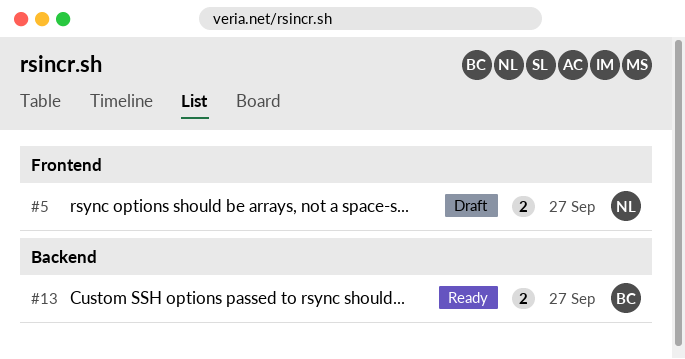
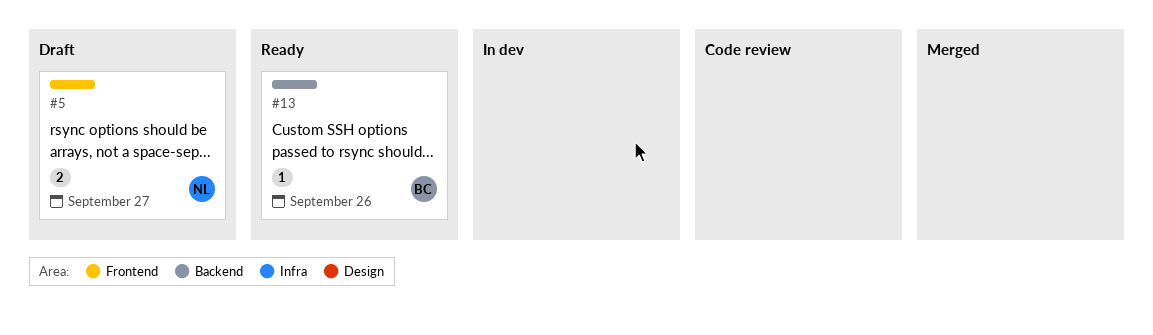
#13, estimate: 2 -> 1
#13, due: Sep 27 -> Sep 26

